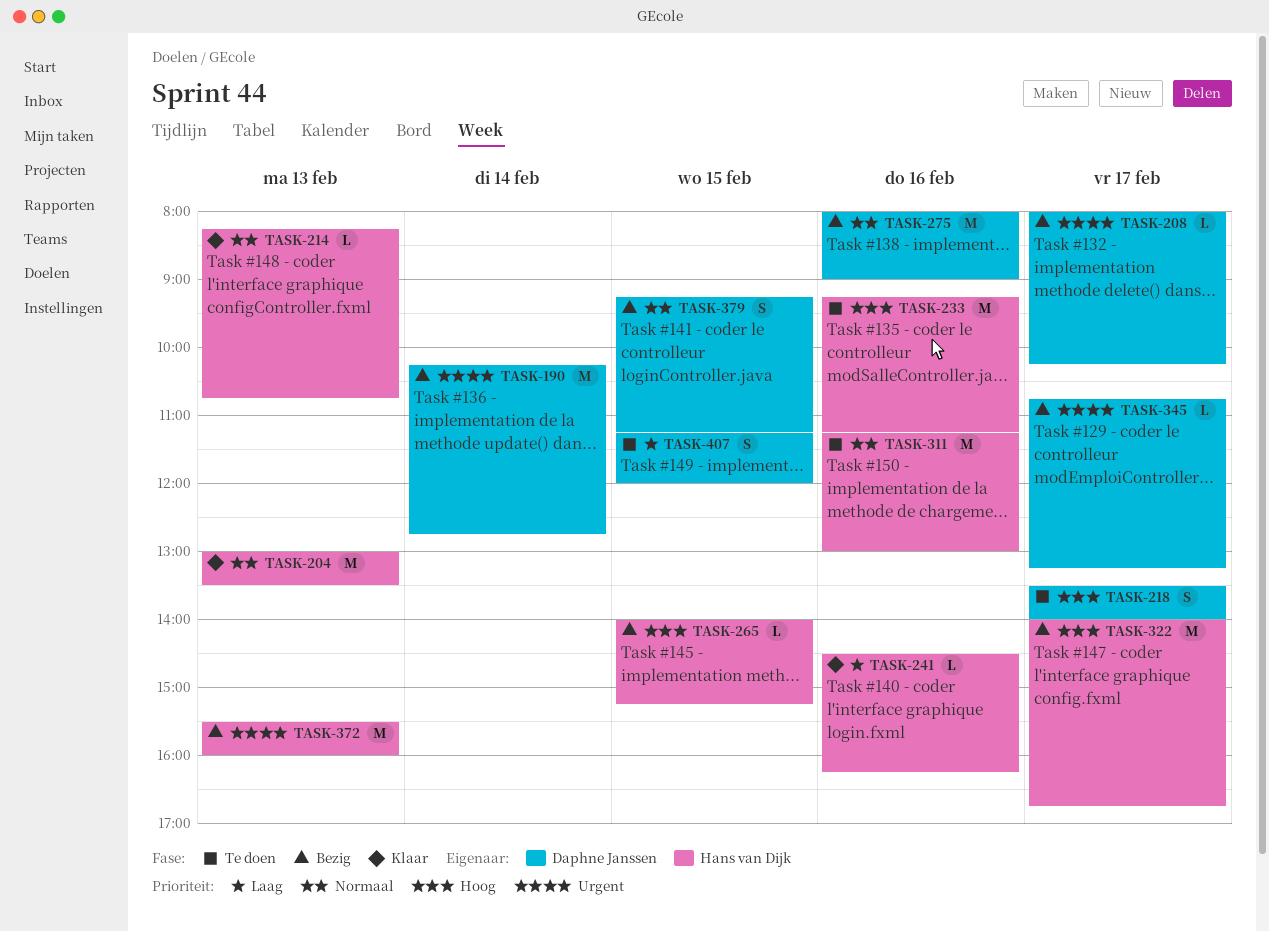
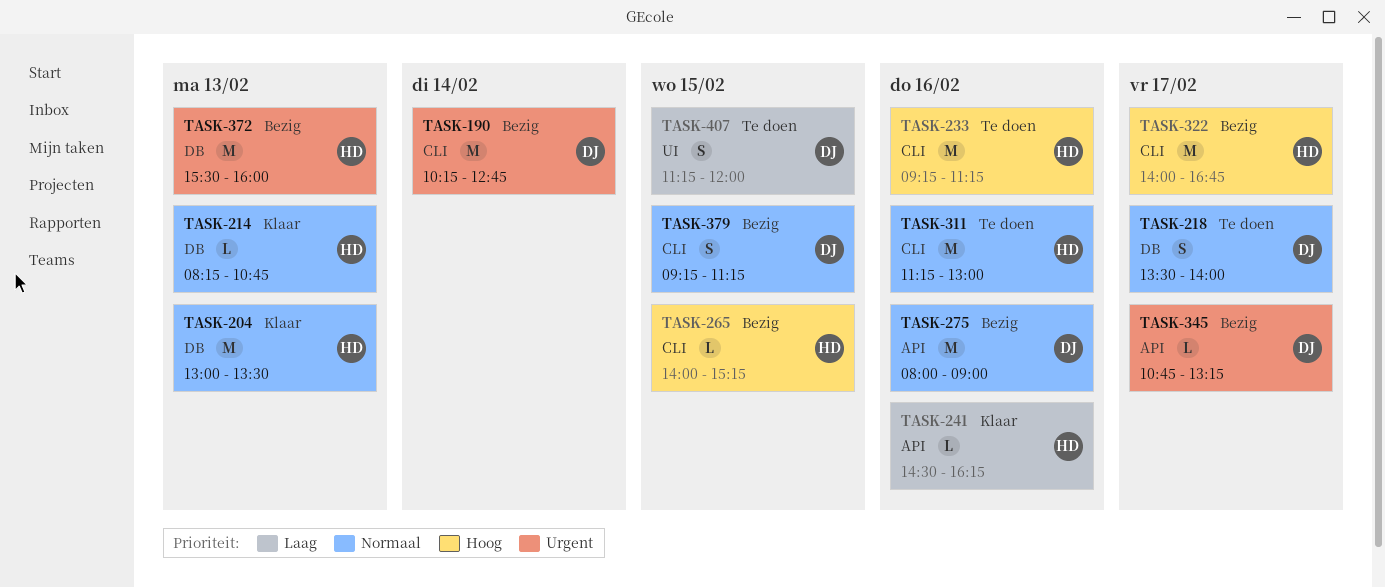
TASK-208: present -> none
TASK-218, priority: Hoog -> Normaal

